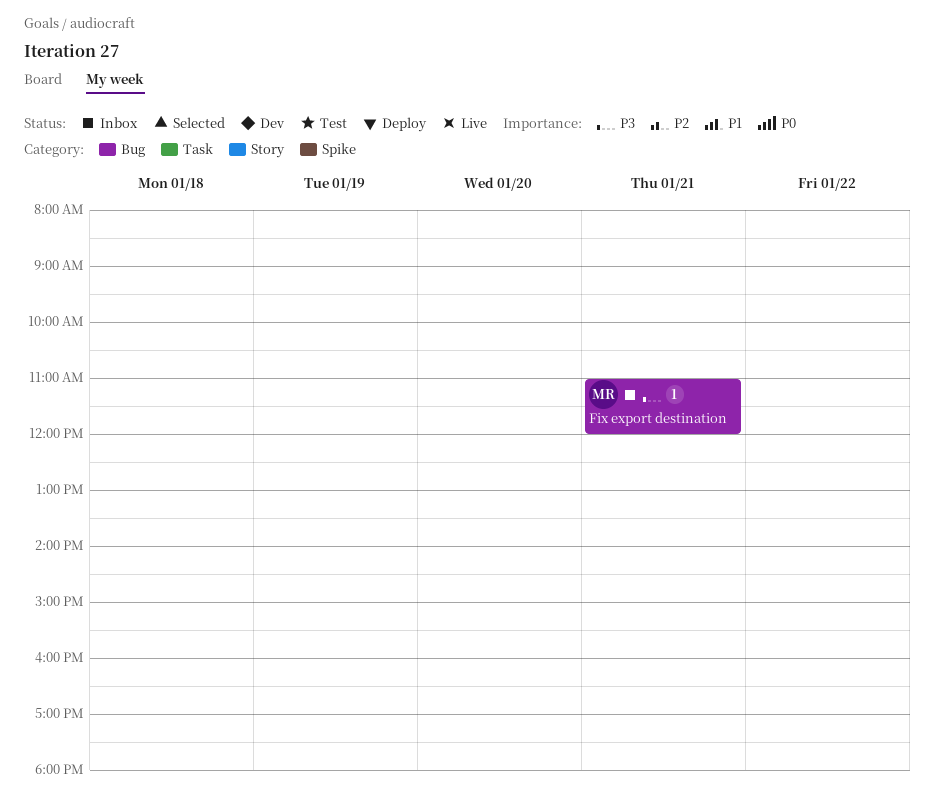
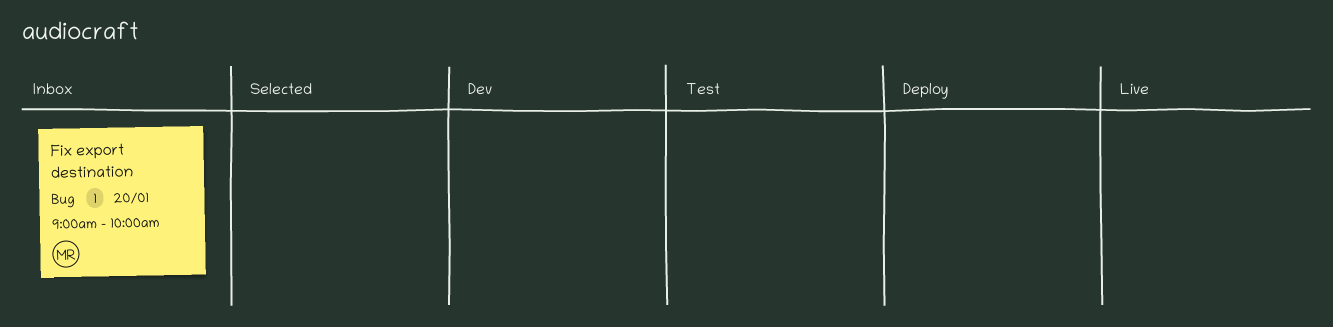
Fix export destination, day: Jan 21 -> Jan 20
Fix export destination, begins: 11:00 -> 09:00
Fix export destination, ends: 12:00 -> 10:00

